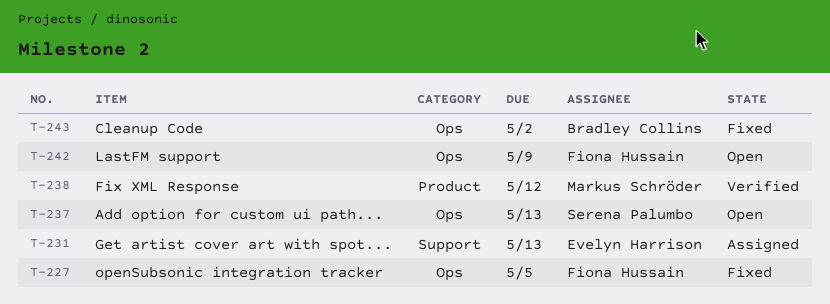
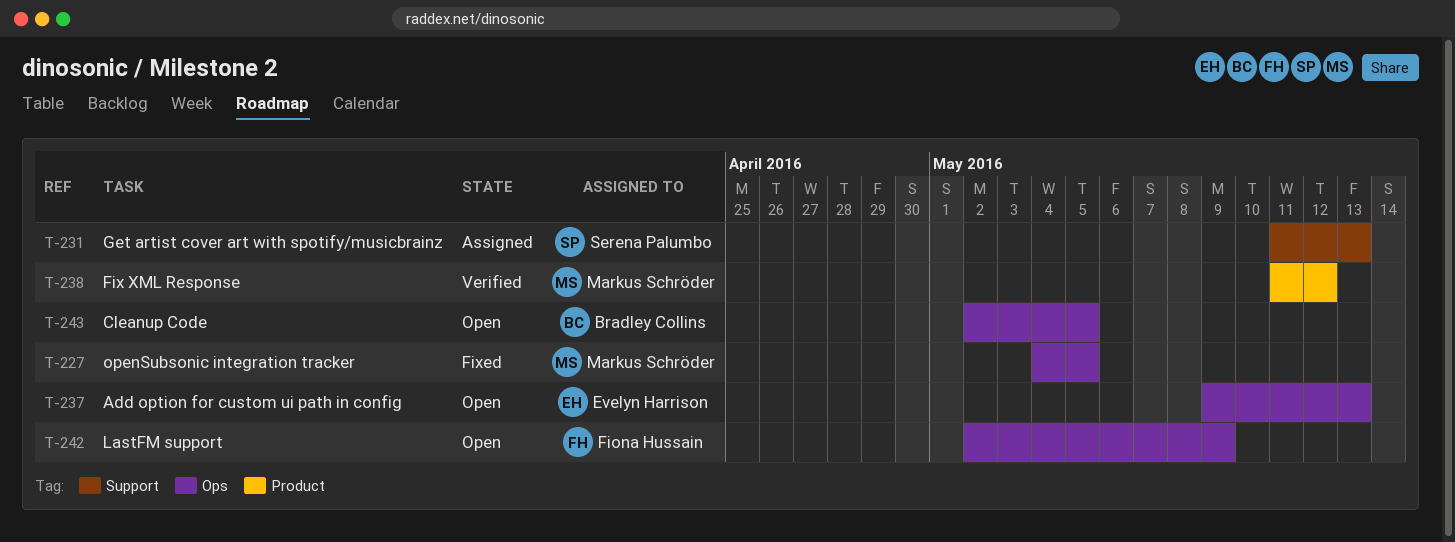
T-227, owner: Fiona Hussain -> Markus Schröder
T-231, owner: Evelyn Harrison -> Serena Palumbo
T-237, owner: Serena Palumbo -> Evelyn Harrison
T-243, status: Fixed -> Open
T-243, due: May 2 -> May 5

